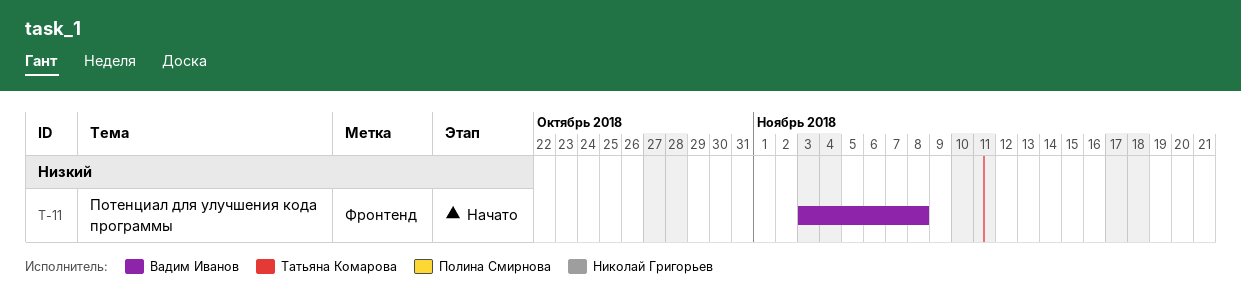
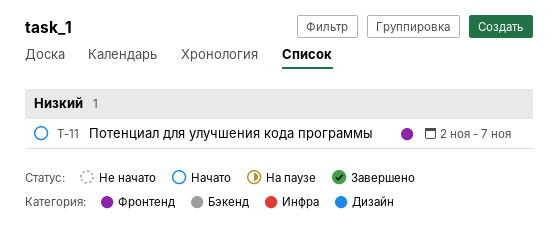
T-11, start: Nov 3 -> Nov 2
T-11, due: Nov 8 -> Nov 7

